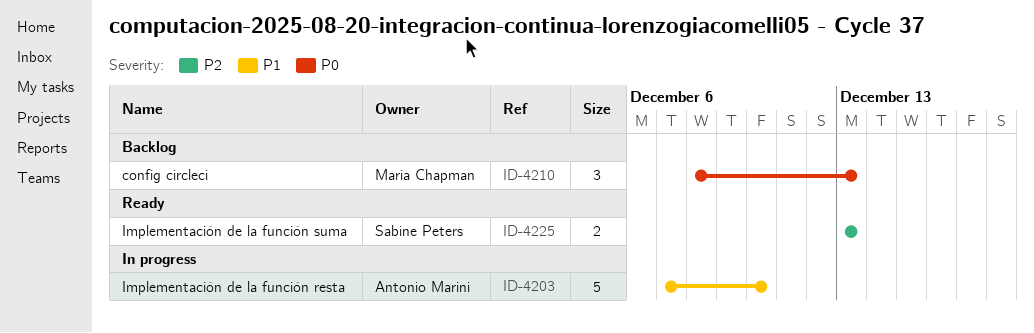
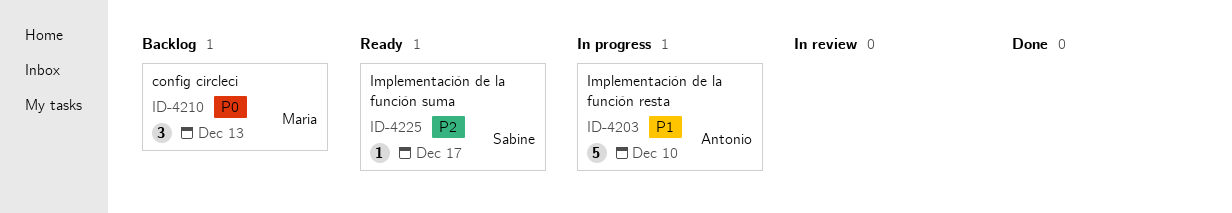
ID-4225, estimate: 2 -> 1
ID-4225, due: Dec 13 -> Dec 17

